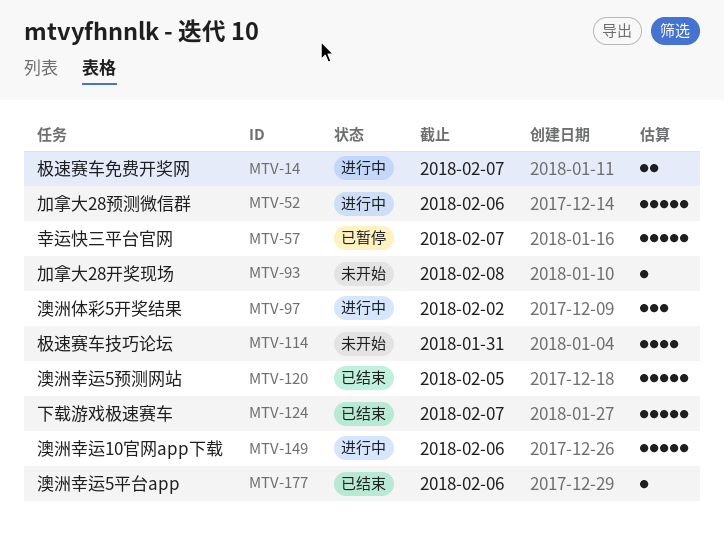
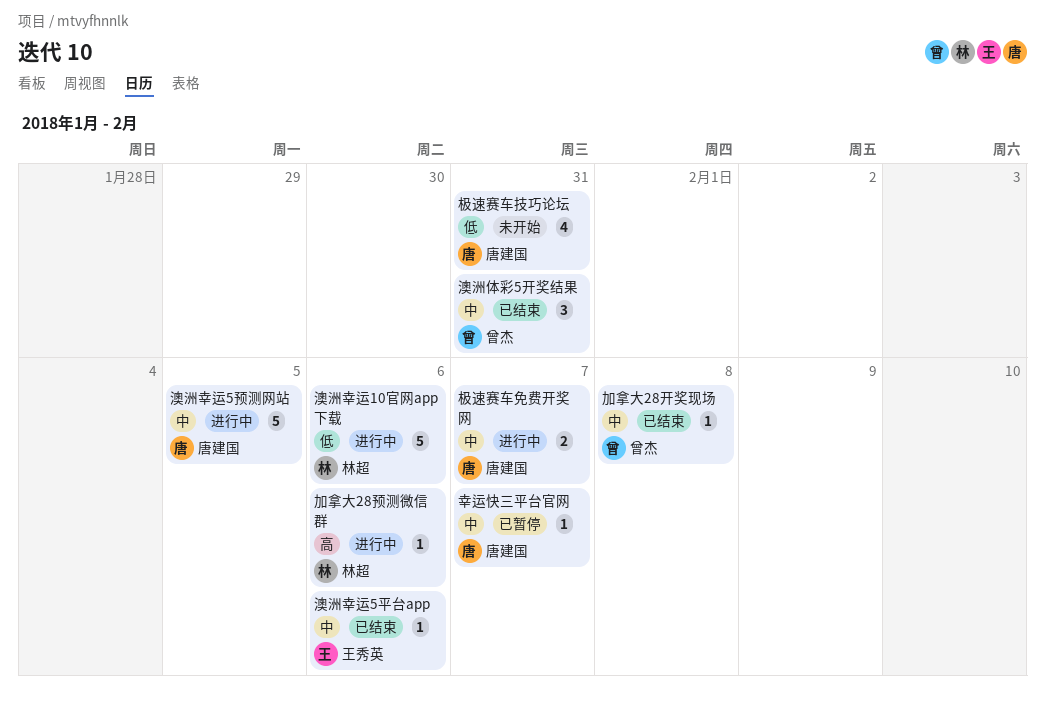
下载游戏极速赛车: present -> none
加拿大28开奖现场, status: 未开始 -> 已结束
加拿大28预测微信群, estimate: 5 -> 1
幸运快三平台官网, estimate: 5 -> 1
澳洲体彩5开奖结果, status: 进行中 -> 已结束
澳洲体彩5开奖结果, due: Feb 2 -> Jan 31
澳洲幸运5预测网站, status: 已结束 -> 进行中

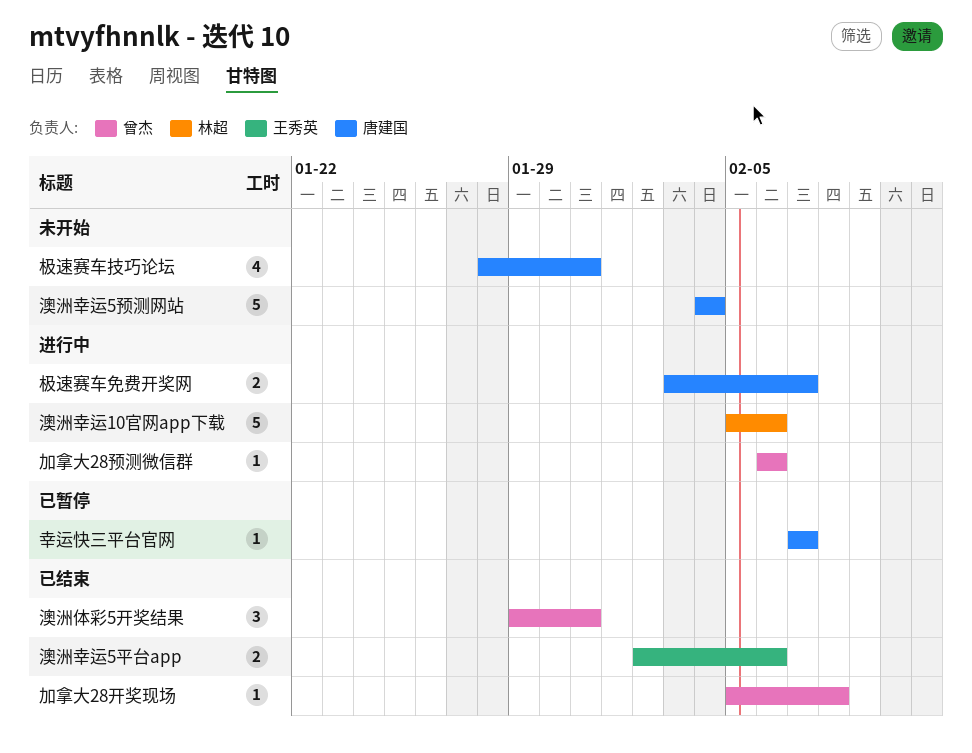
加拿大28预测微信群, owner: 林超 -> 曾杰
澳洲幸运5平台app, estimate: 1 -> 2
澳洲幸运5预测网站, status: 进行中 -> 未开始
澳洲幸运5预测网站, due: Feb 5 -> Feb 4

